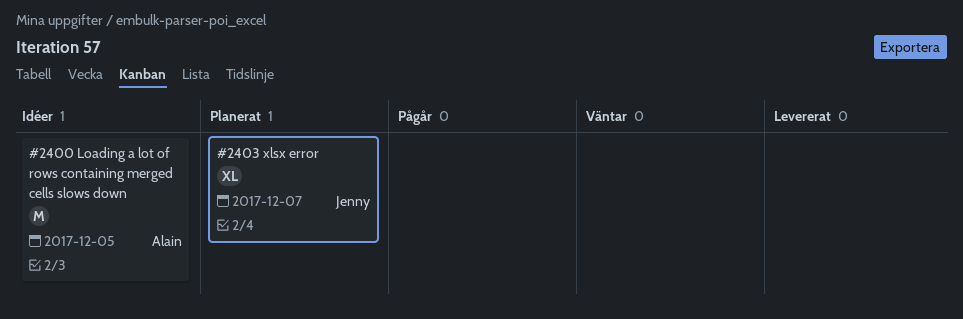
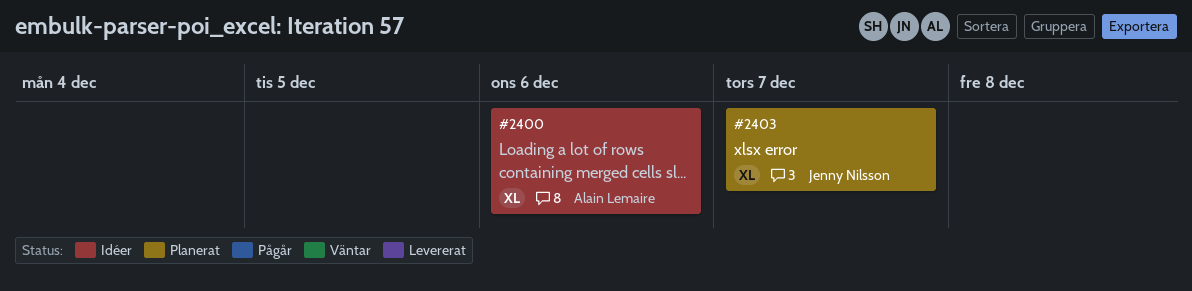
#2400, estimate: M -> XL
#2400, due: Dec 5 -> Dec 6

